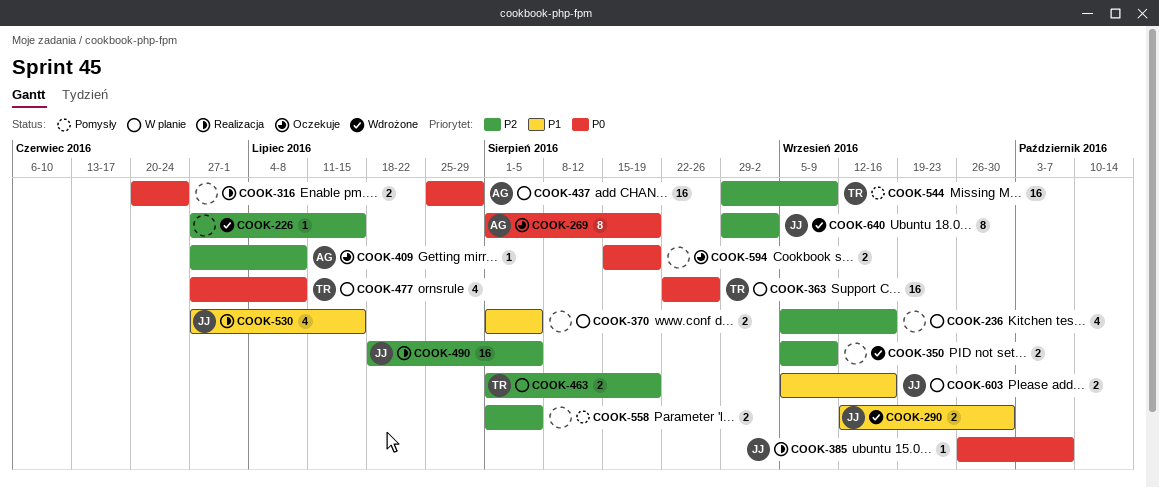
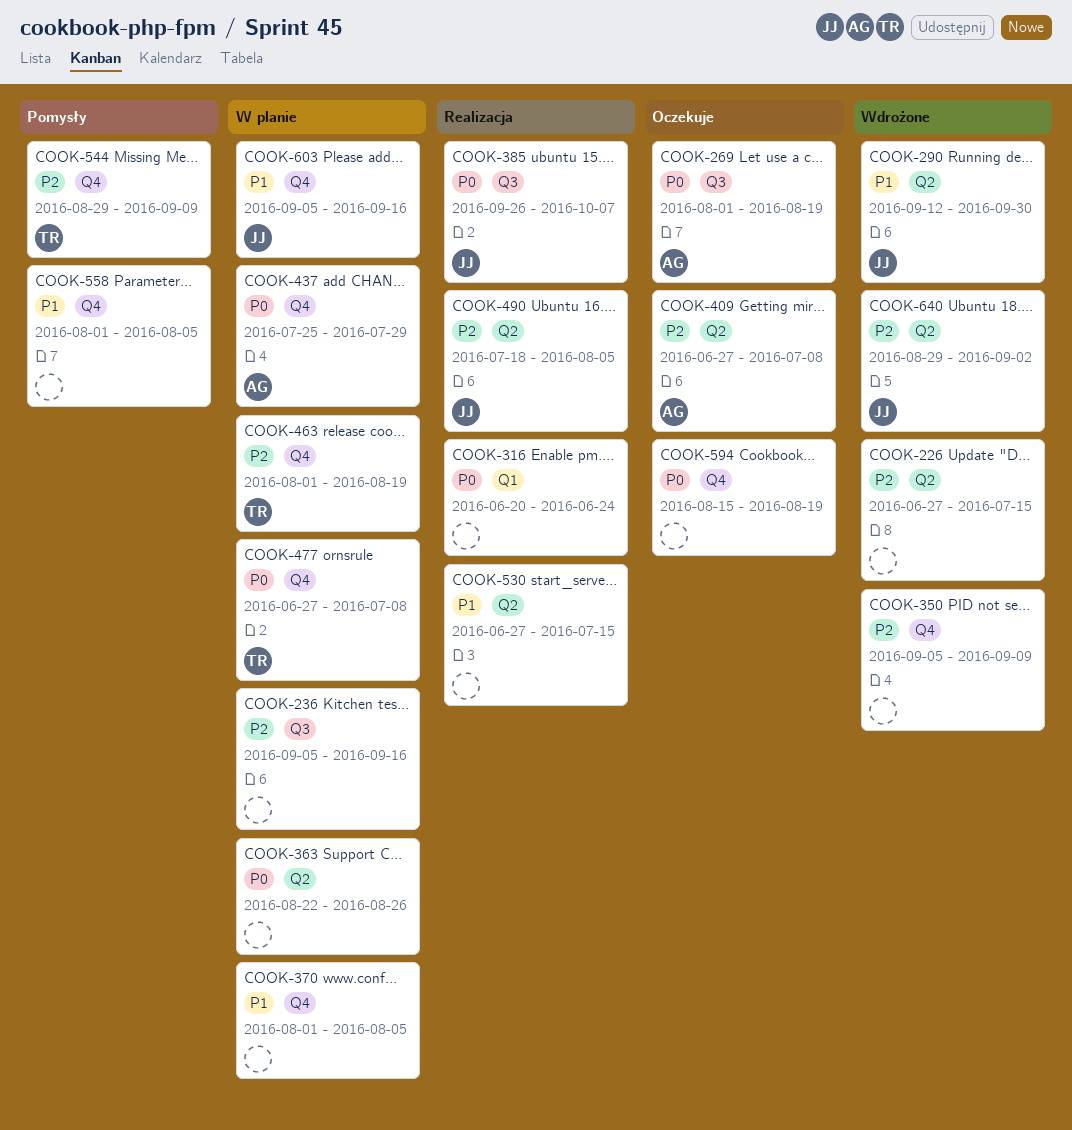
COOK-363, owner: TR -> none
COOK-530, owner: JJ -> none
COOK-558, priority: P2 -> P1

